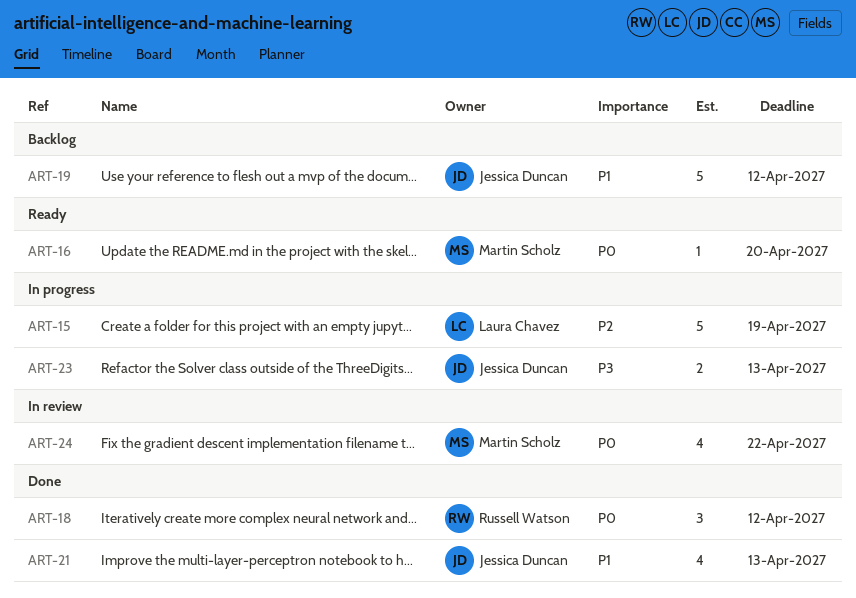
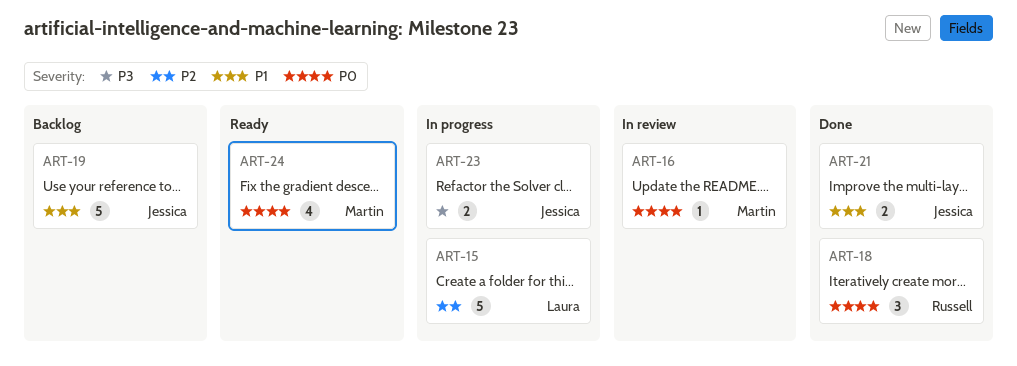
ART-16, status: Ready -> In review
ART-21, estimate: 4 -> 2
ART-24, status: In review -> Ready

